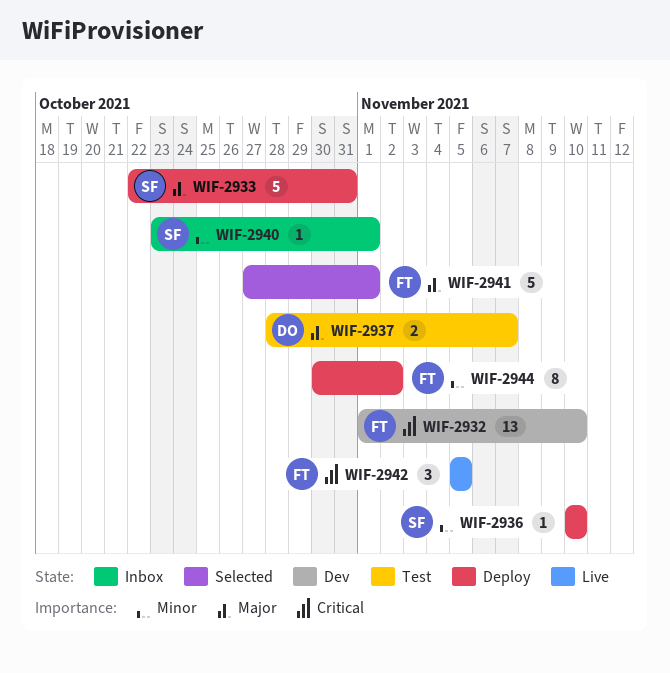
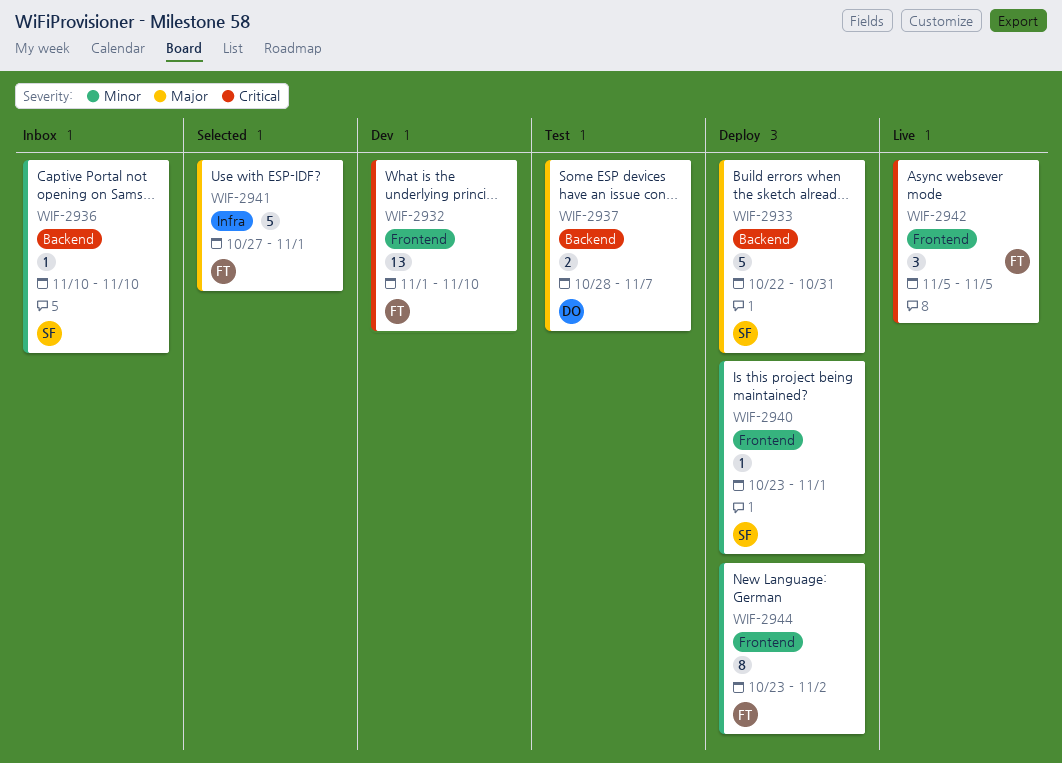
WIF-2936, status: Deploy -> Inbox
WIF-2940, status: Inbox -> Deploy
WIF-2944, start: Oct 30 -> Oct 23

